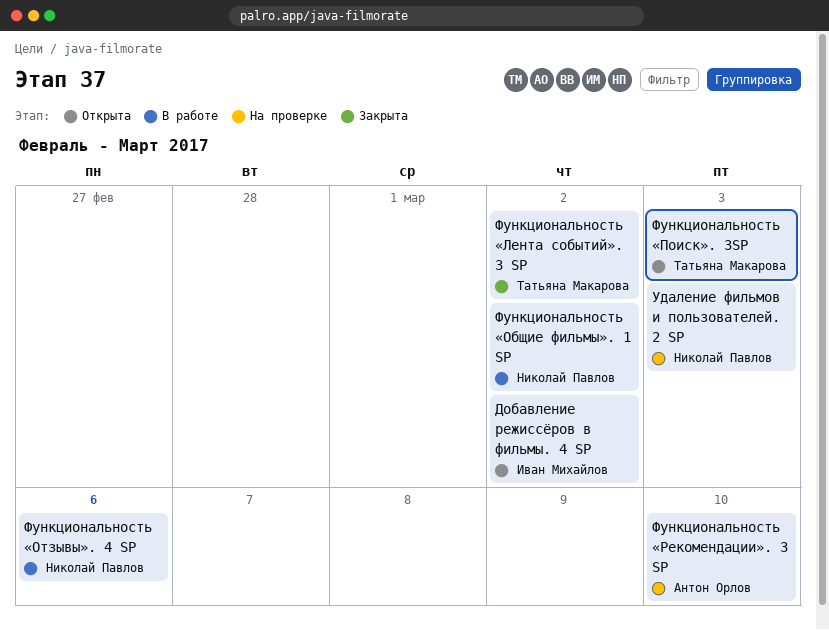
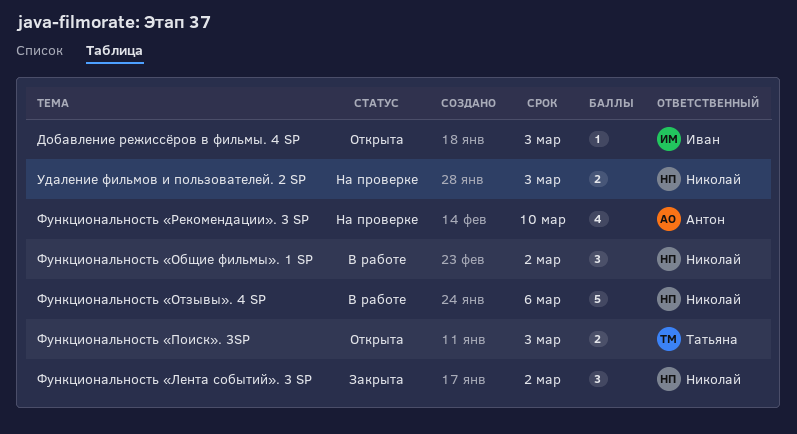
Добавление режиссёров в фильмы. 4 SP, due: Mar 2 -> Mar 3
Функциональность «Лента событий». 3 SP, owner: Татьяна Макарова -> Николай Павлов

